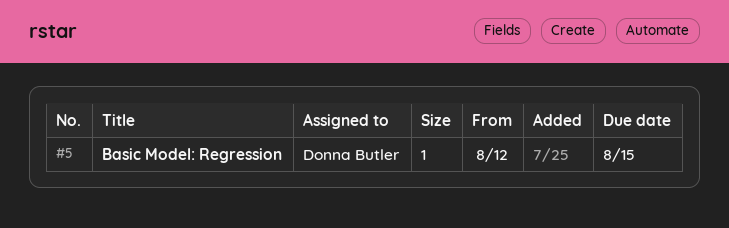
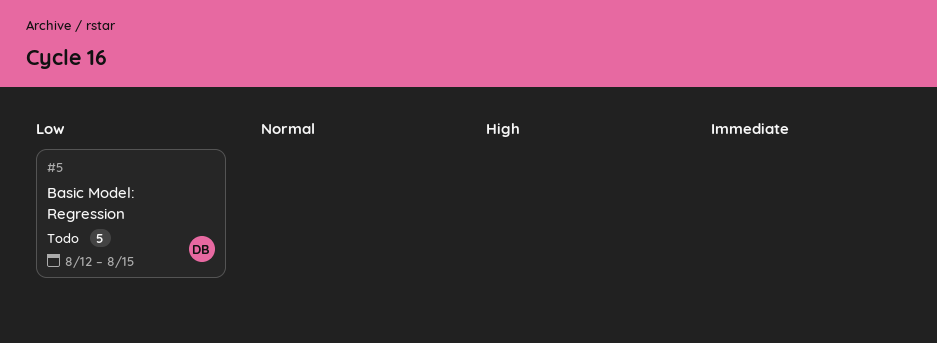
#5, estimate: 1 -> 5

